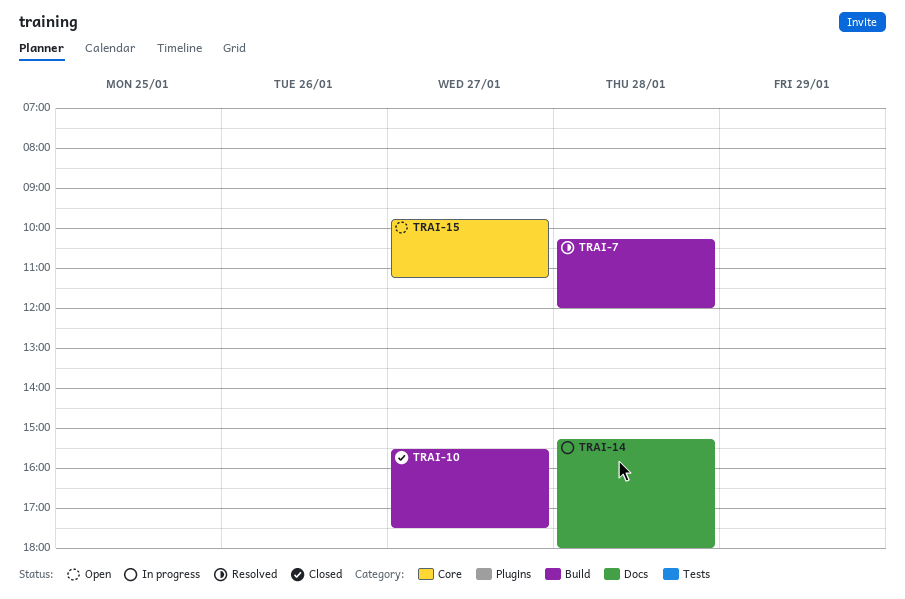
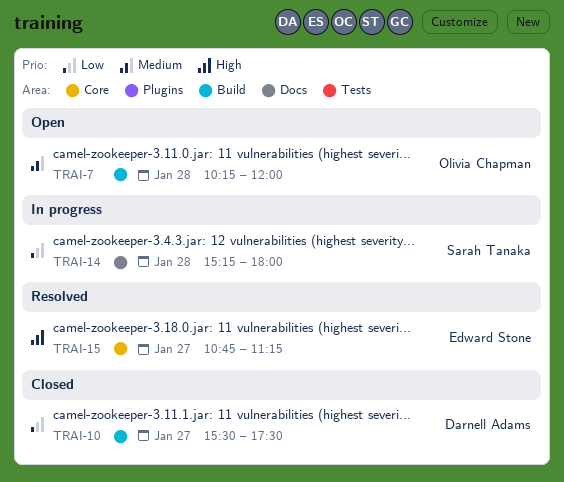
TRAI-7, status: Resolved -> Open
TRAI-15, status: Open -> Resolved
TRAI-15, begins: 09:45 -> 10:45

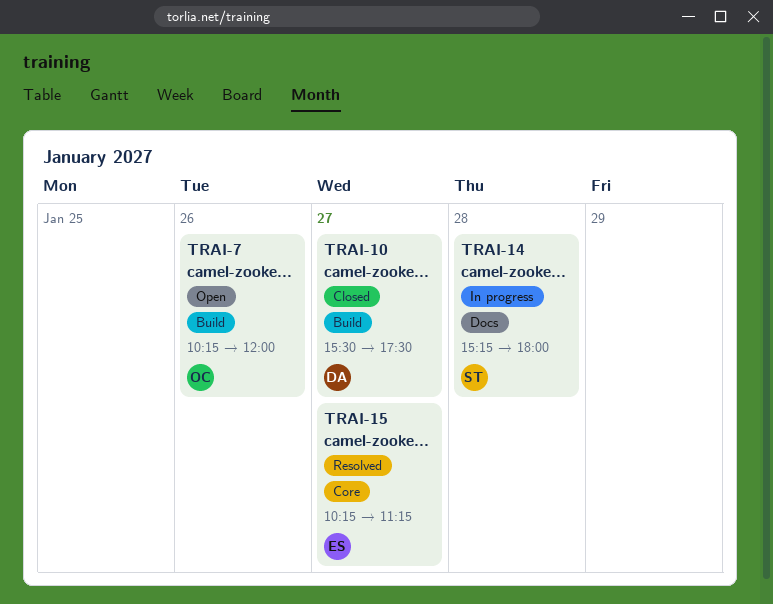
TRAI-7, day: Jan 28 -> Jan 26
TRAI-15, begins: 10:45 -> 10:15

